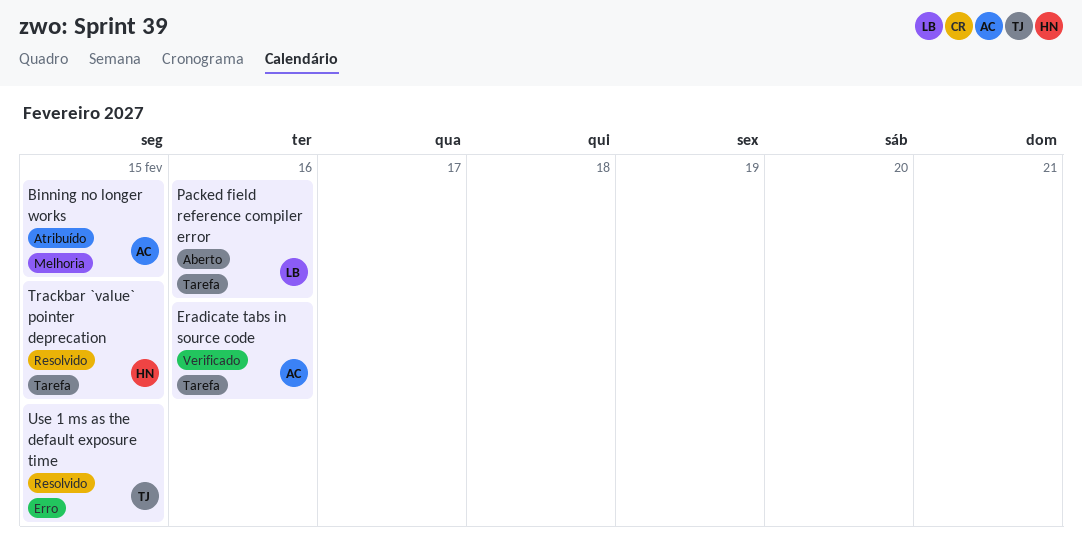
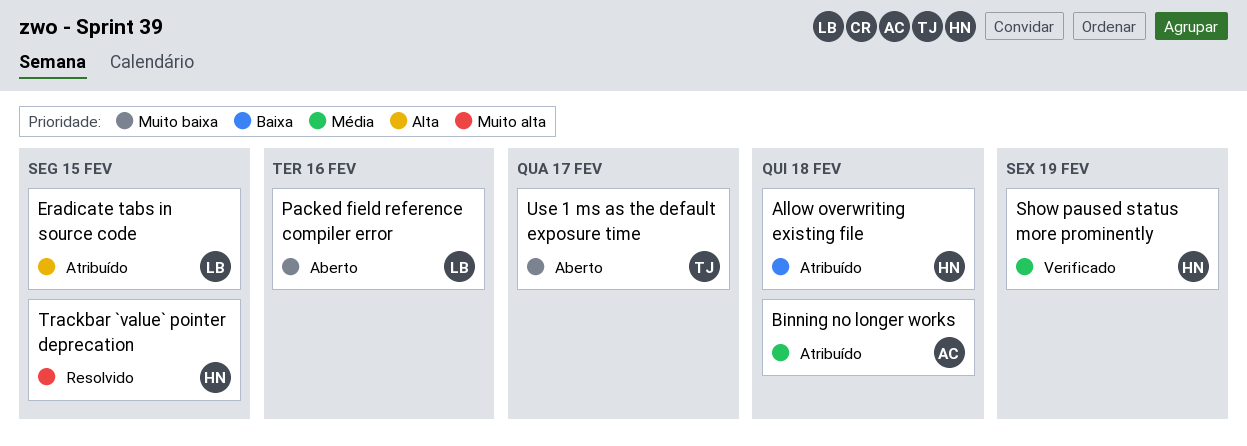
Allow overwriting existing file: none -> present
Binning no longer works, due: Feb 15 -> Feb 18
Eradicate tabs in source code, status: Verificado -> Atribuído
Eradicate tabs in source code, owner: AC -> LB
Eradicate tabs in source code, due: Feb 16 -> Feb 15
Show paused status more prominently: none -> present
Use 1 ms as the default exposure time, status: Resolvido -> Aberto
Use 1 ms as the default exposure time, due: Feb 15 -> Feb 17

